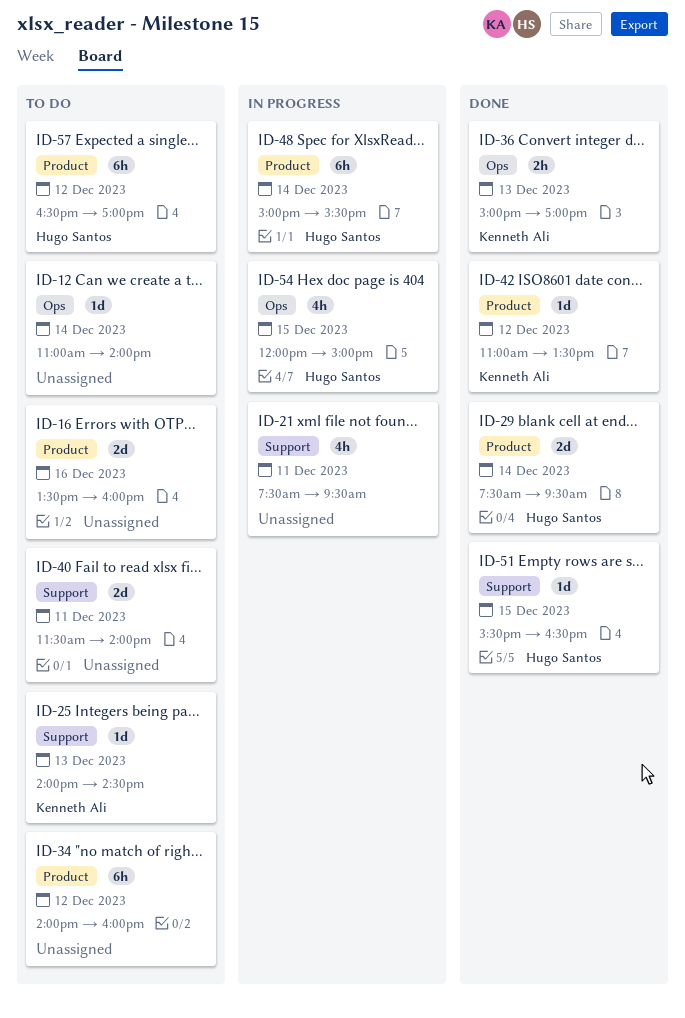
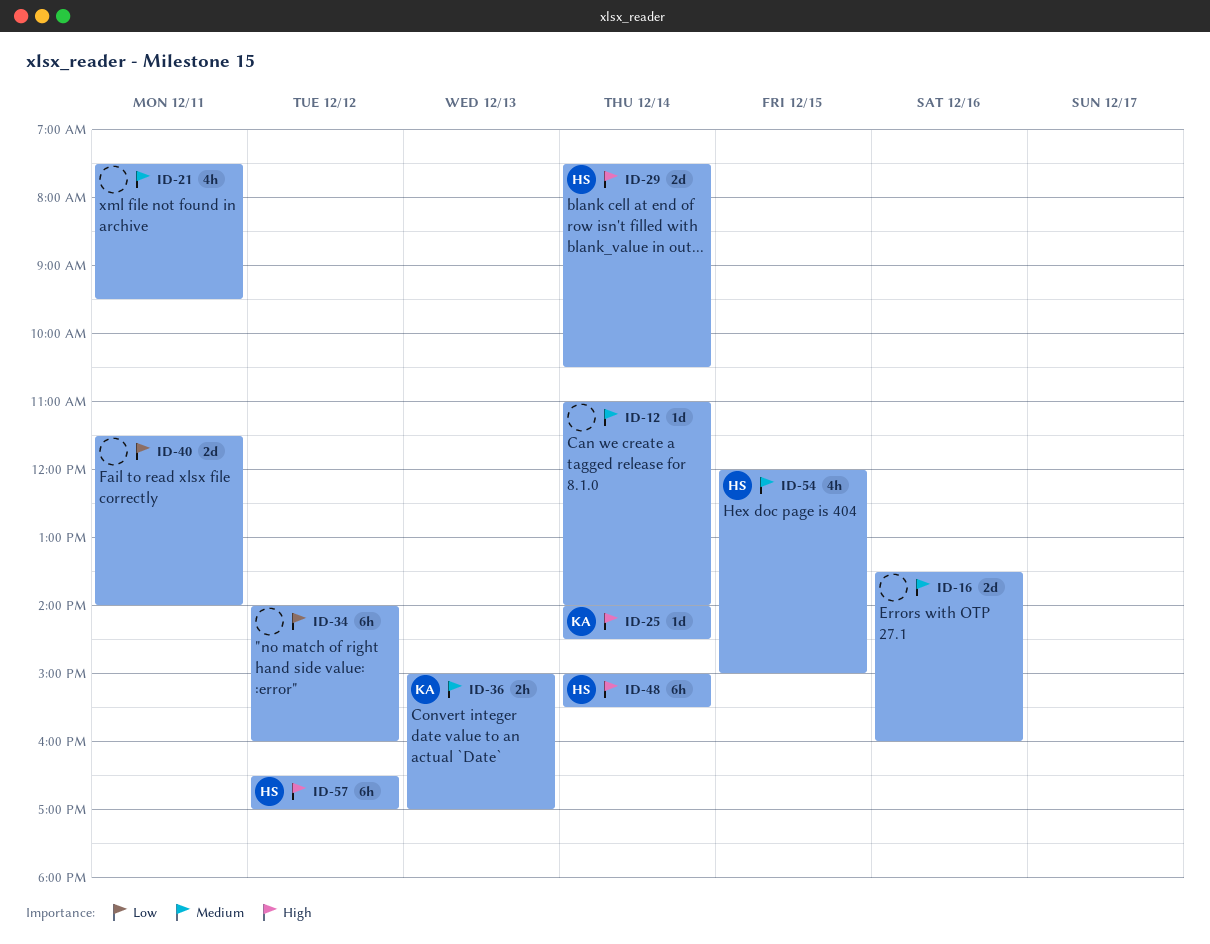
ID-25, day: Dec 13 -> Dec 14
ID-29, ends: 09:30 -> 10:30
ID-42: present -> none
ID-51: present -> none

